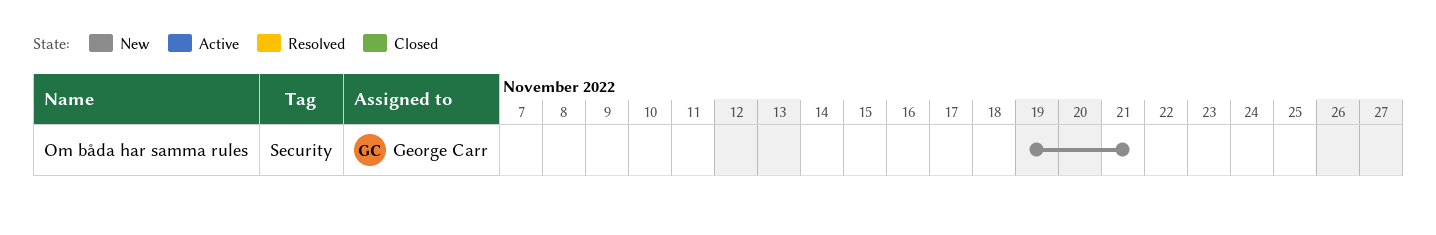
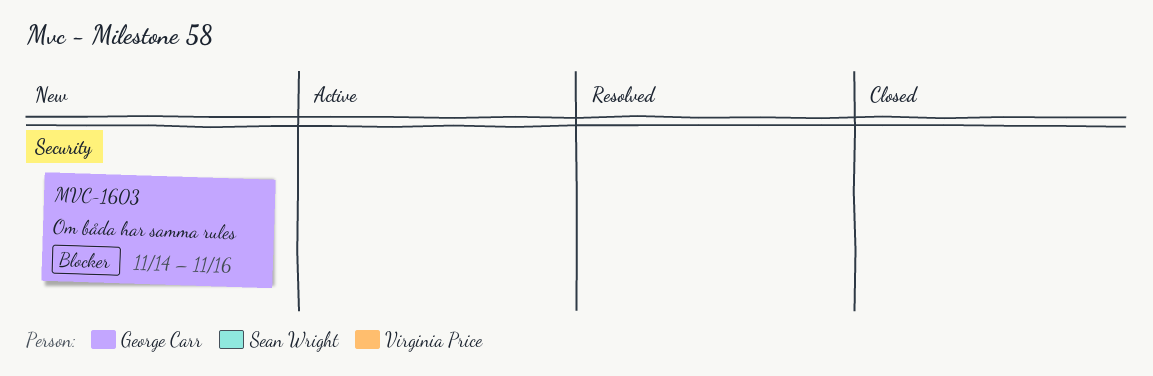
Om båda har samma rules, start: Nov 19 -> Nov 14
Om båda har samma rules, due: Nov 21 -> Nov 16

